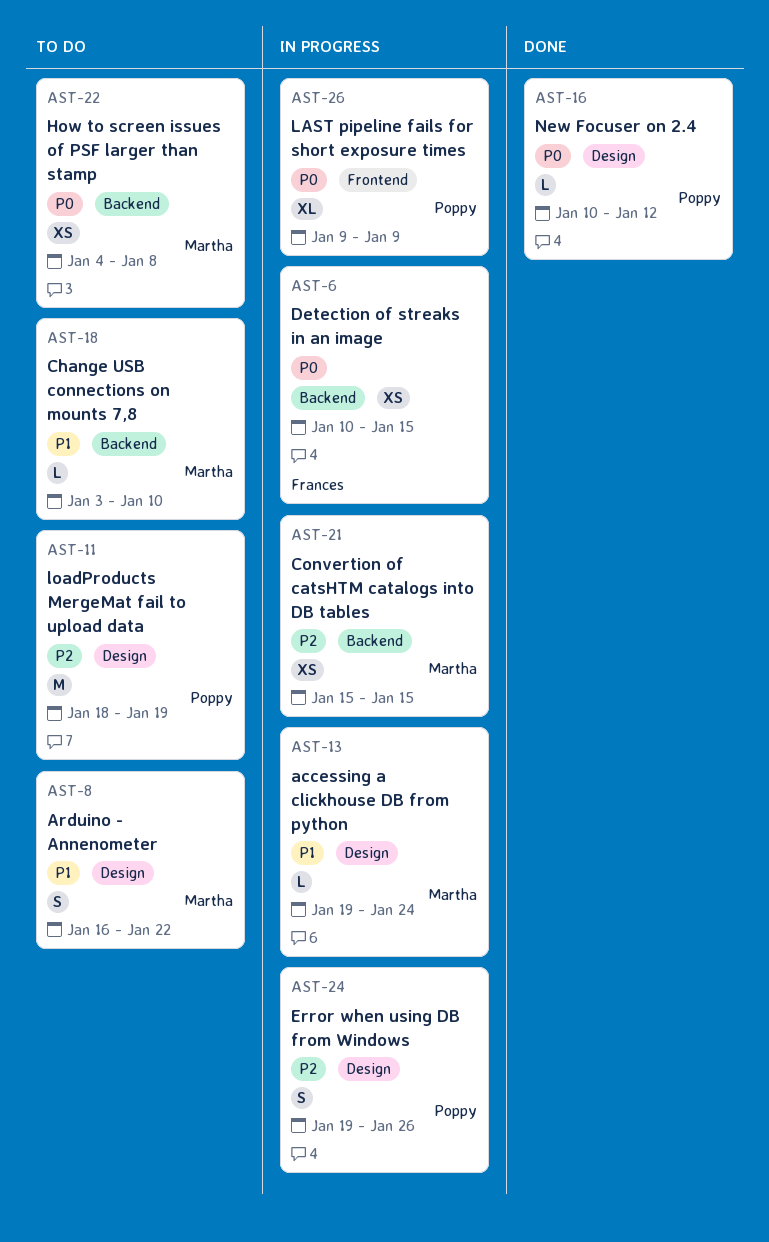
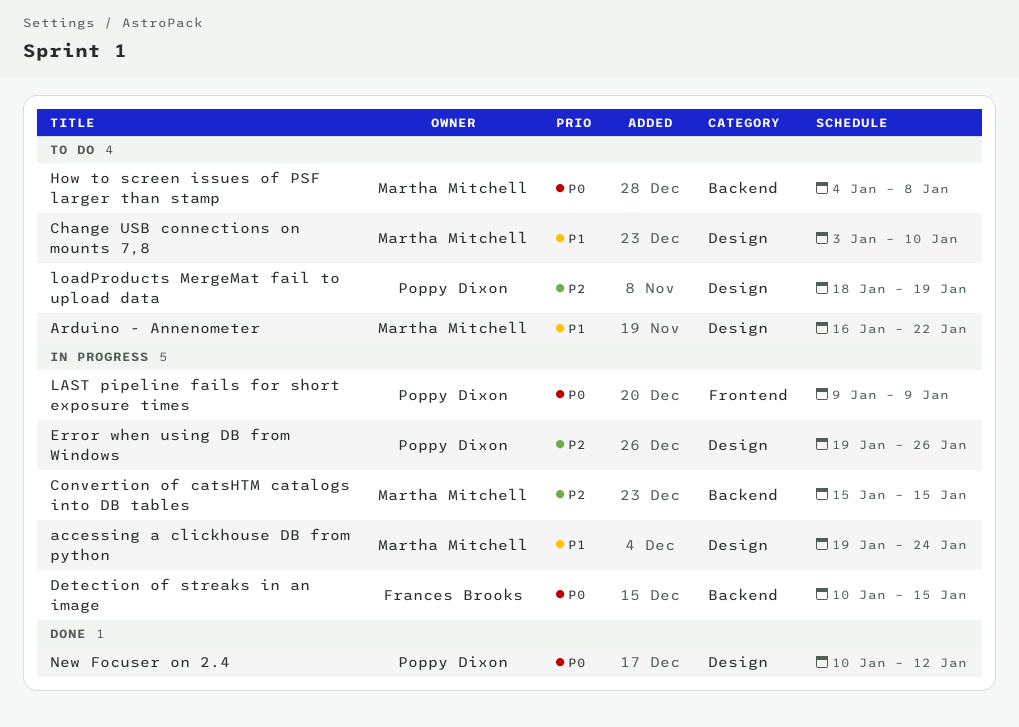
Change USB connections on mounts 7,8, label: Backend -> Design

